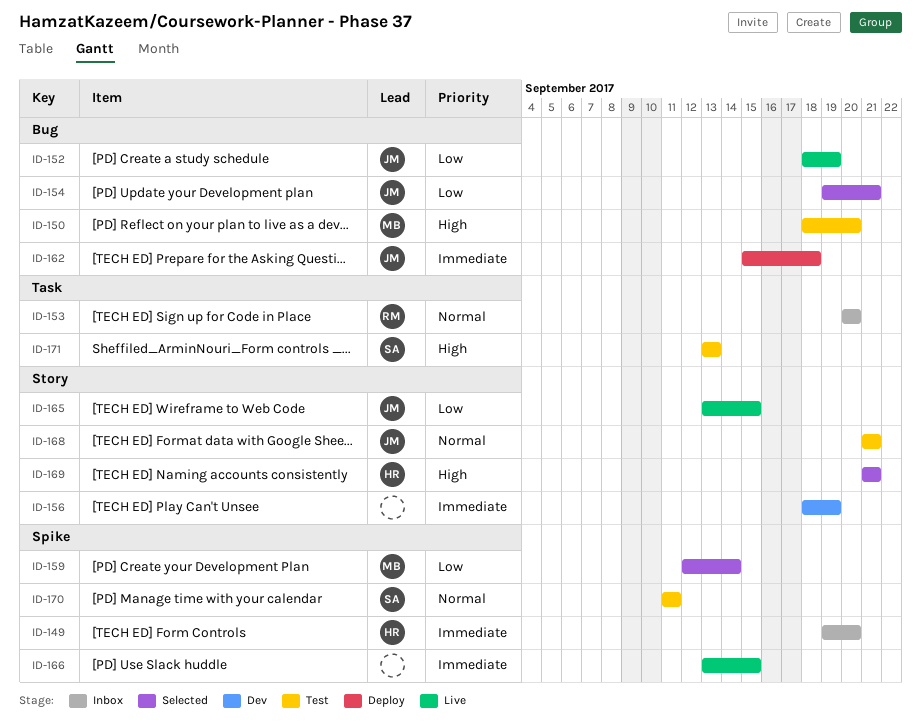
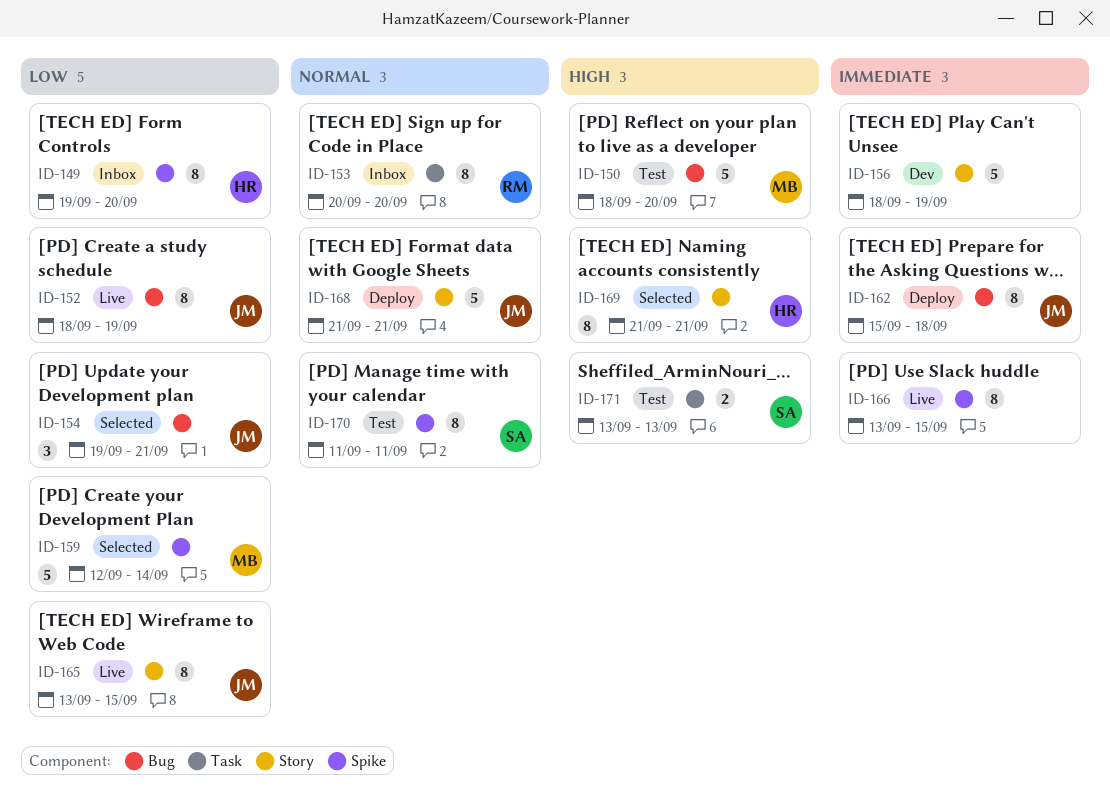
ID-149, priority: Immediate -> Low
ID-168, status: Test -> Deploy

